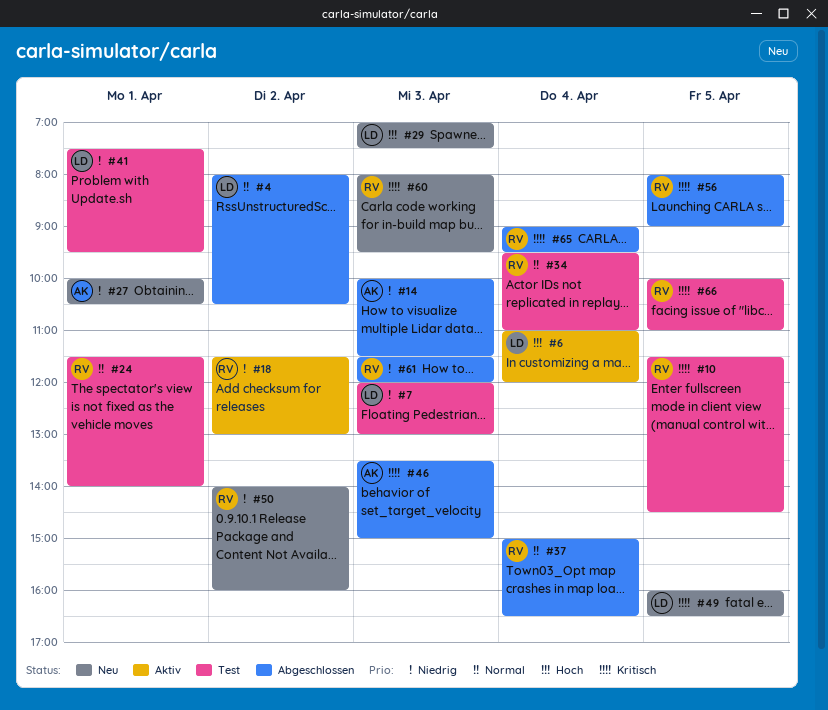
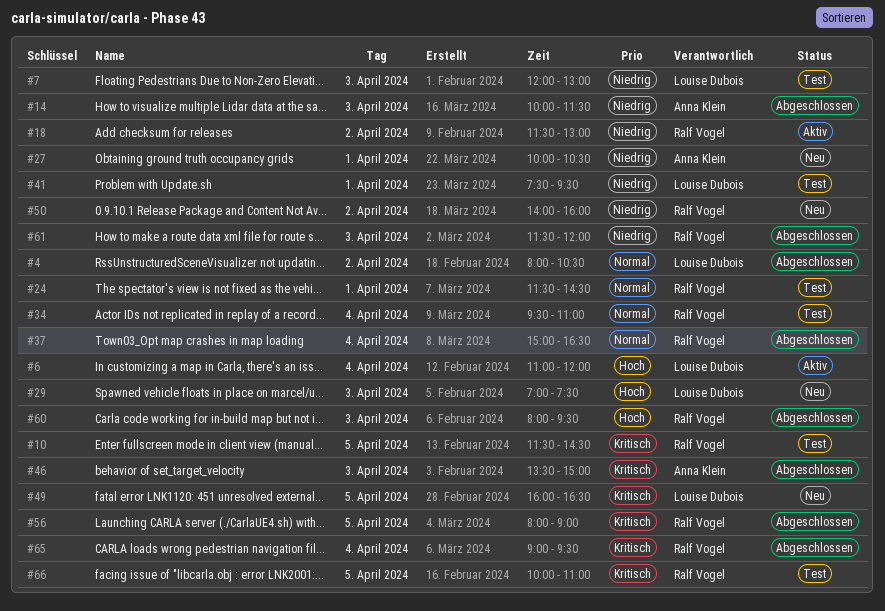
#24, ends: 14:00 -> 14:30
#60, status: Neu -> Abgeschlossen
#60, priority: Kritisch -> Hoch

